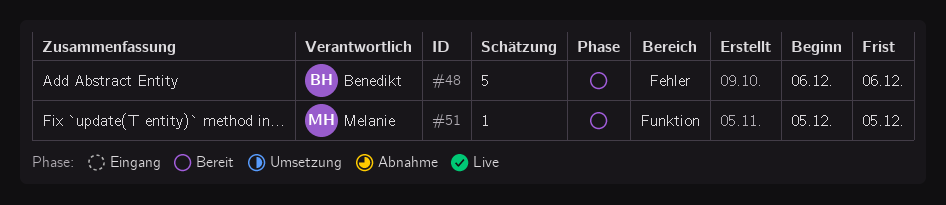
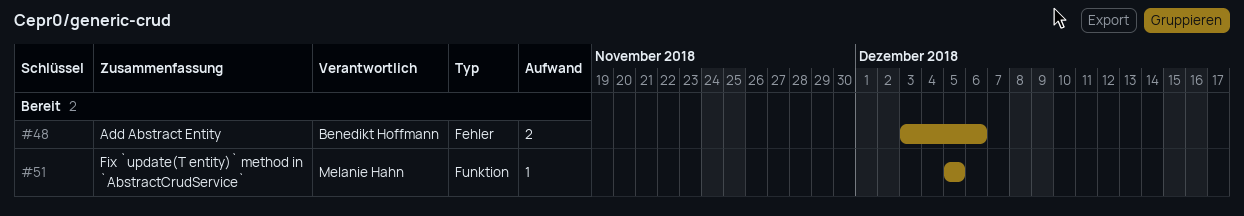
#48, estimate: 5 -> 2
#48, start: Dec 6 -> Dec 3

